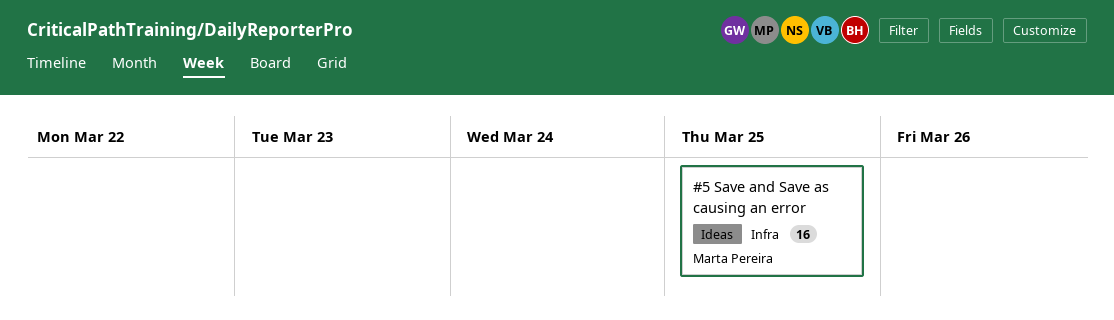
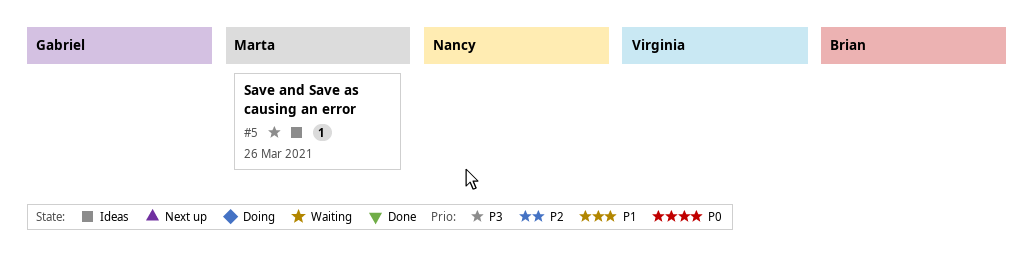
#5, estimate: 16 -> 1
#5, due: Mar 25 -> Mar 26

